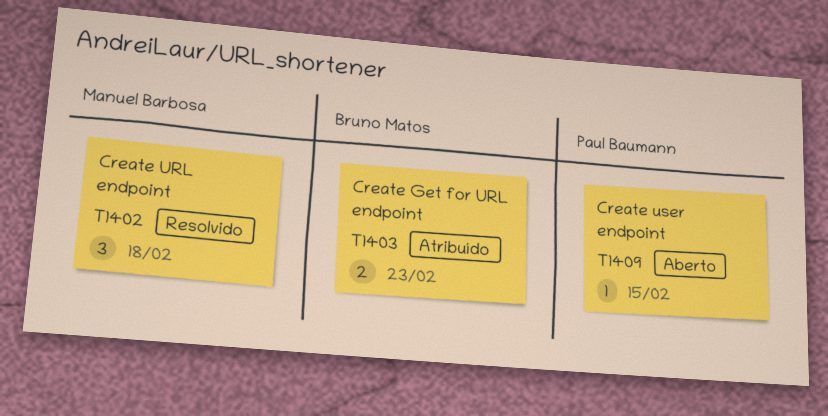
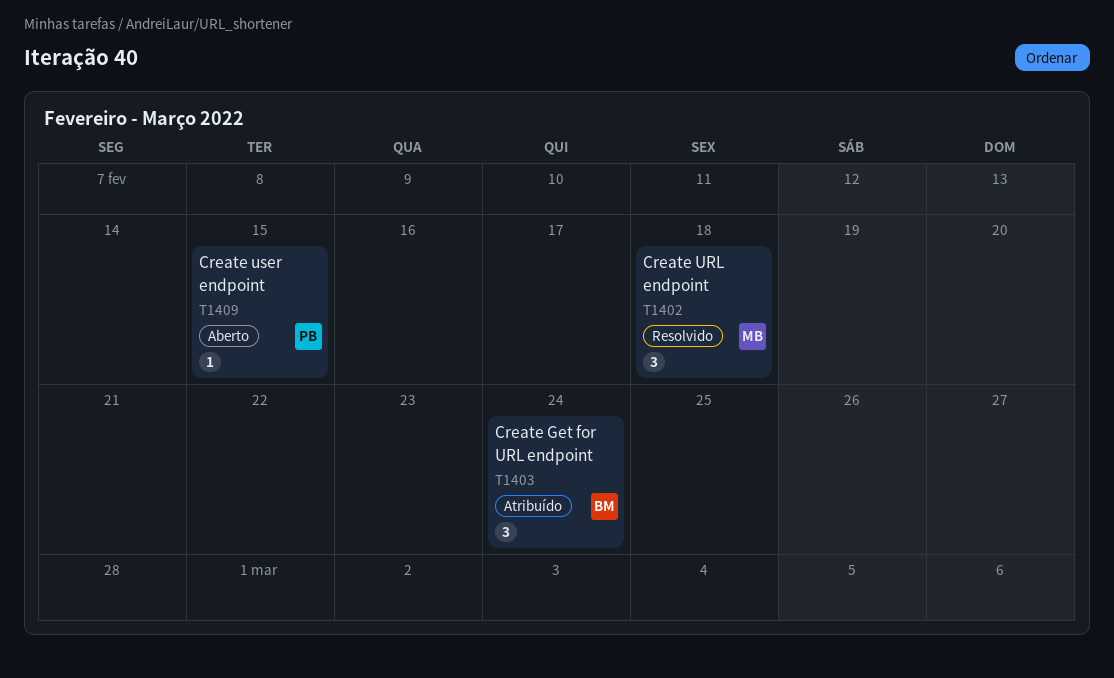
T1403, estimate: 2 -> 3
T1403, due: Feb 23 -> Feb 24

